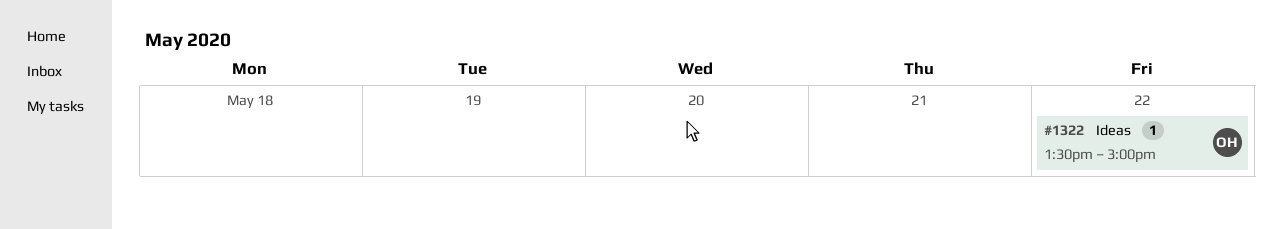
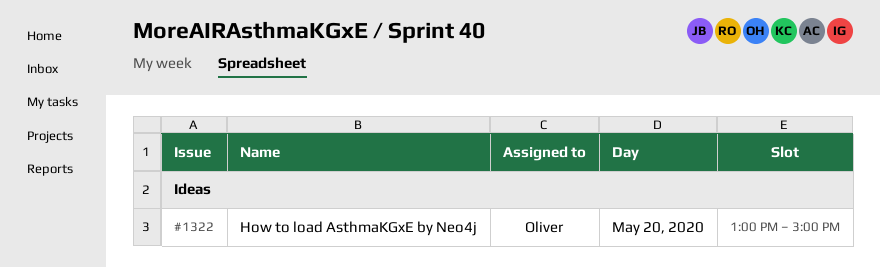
#1322, day: May 22 -> May 20
#1322, begins: 13:30 -> 13:00

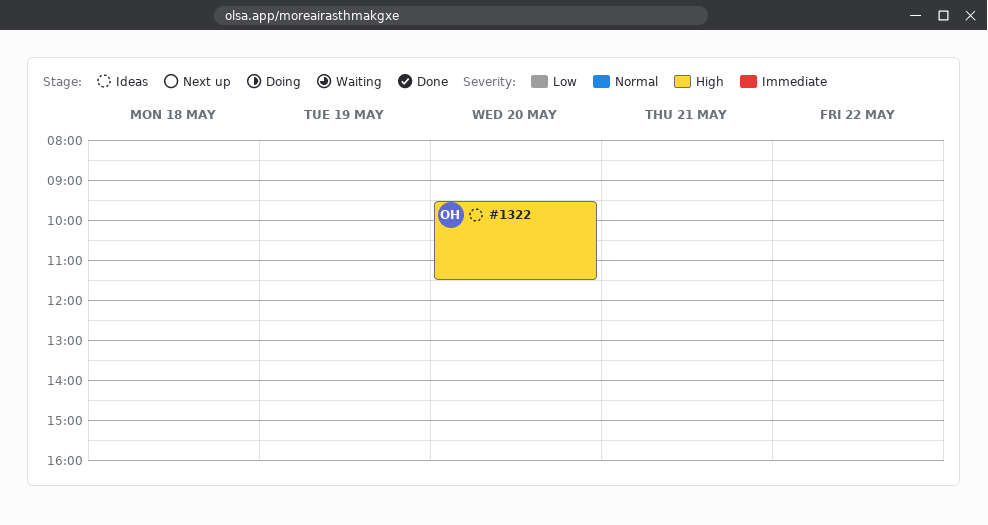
#1322, begins: 13:00 -> 09:30
#1322, ends: 15:00 -> 11:30

